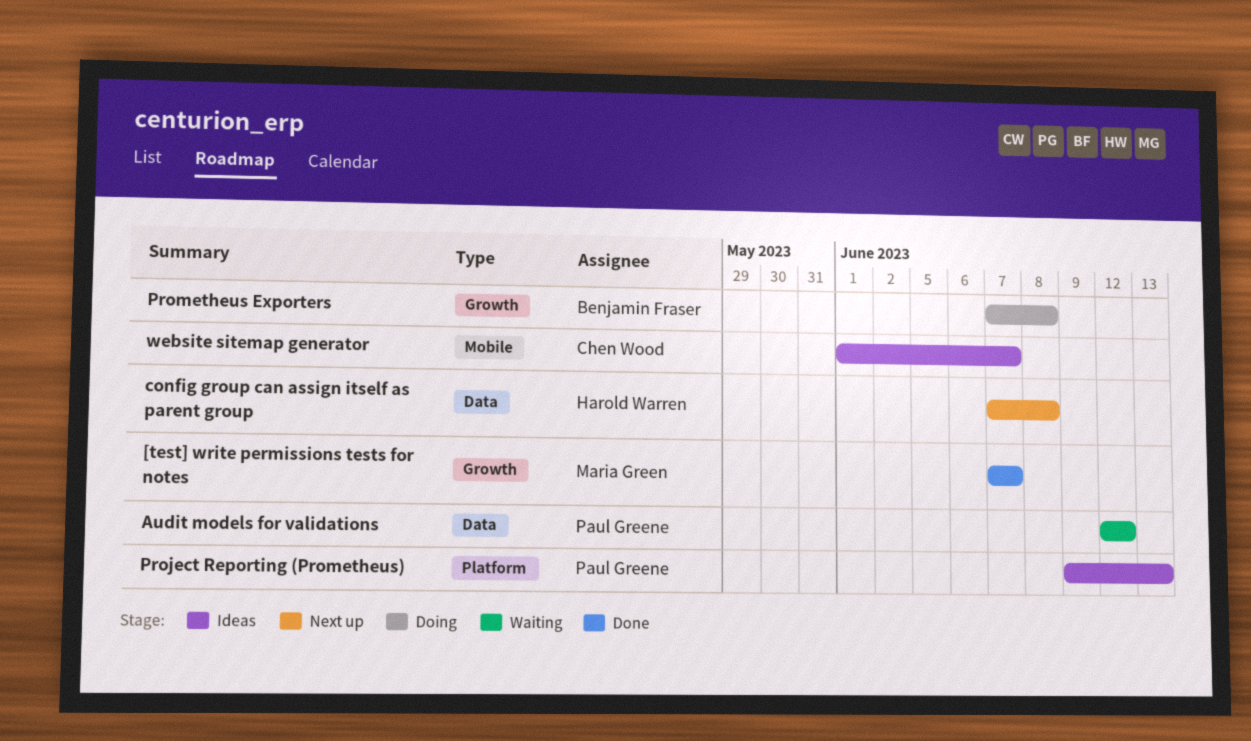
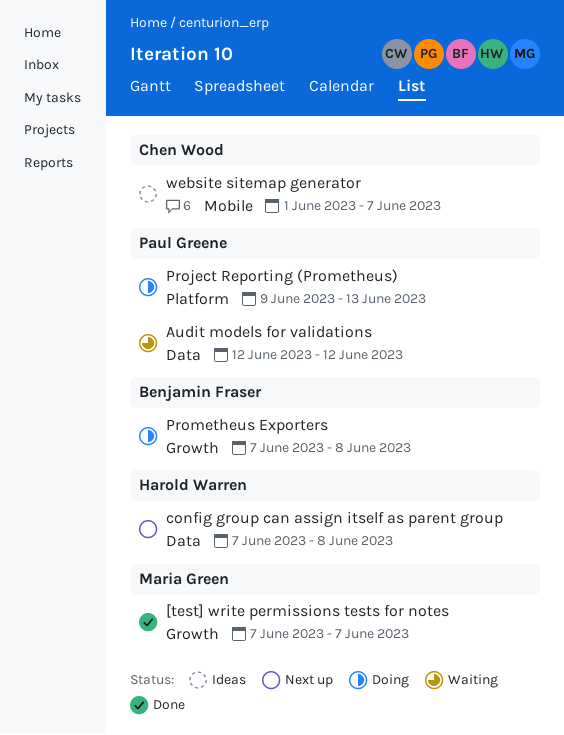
Project Reporting (Prometheus), status: Ideas -> Doing

